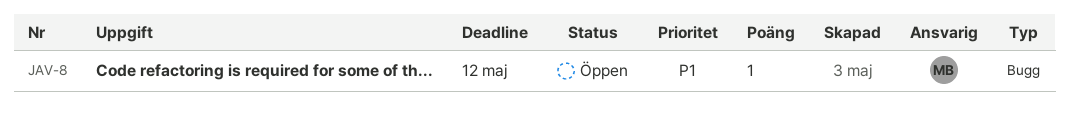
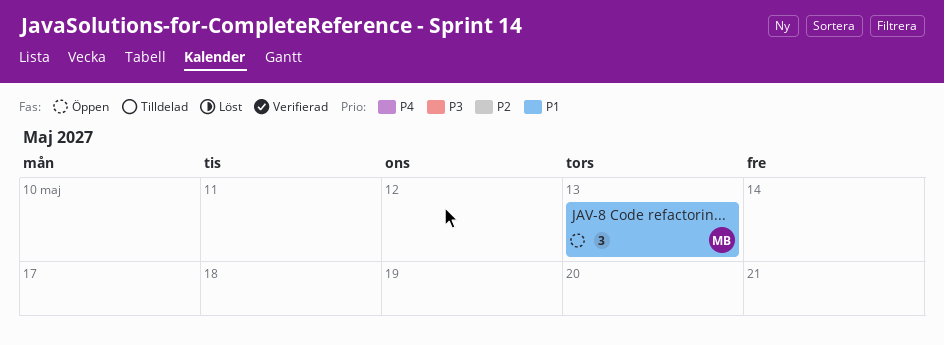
JAV-8, estimate: 1 -> 3
JAV-8, due: May 12 -> May 13

